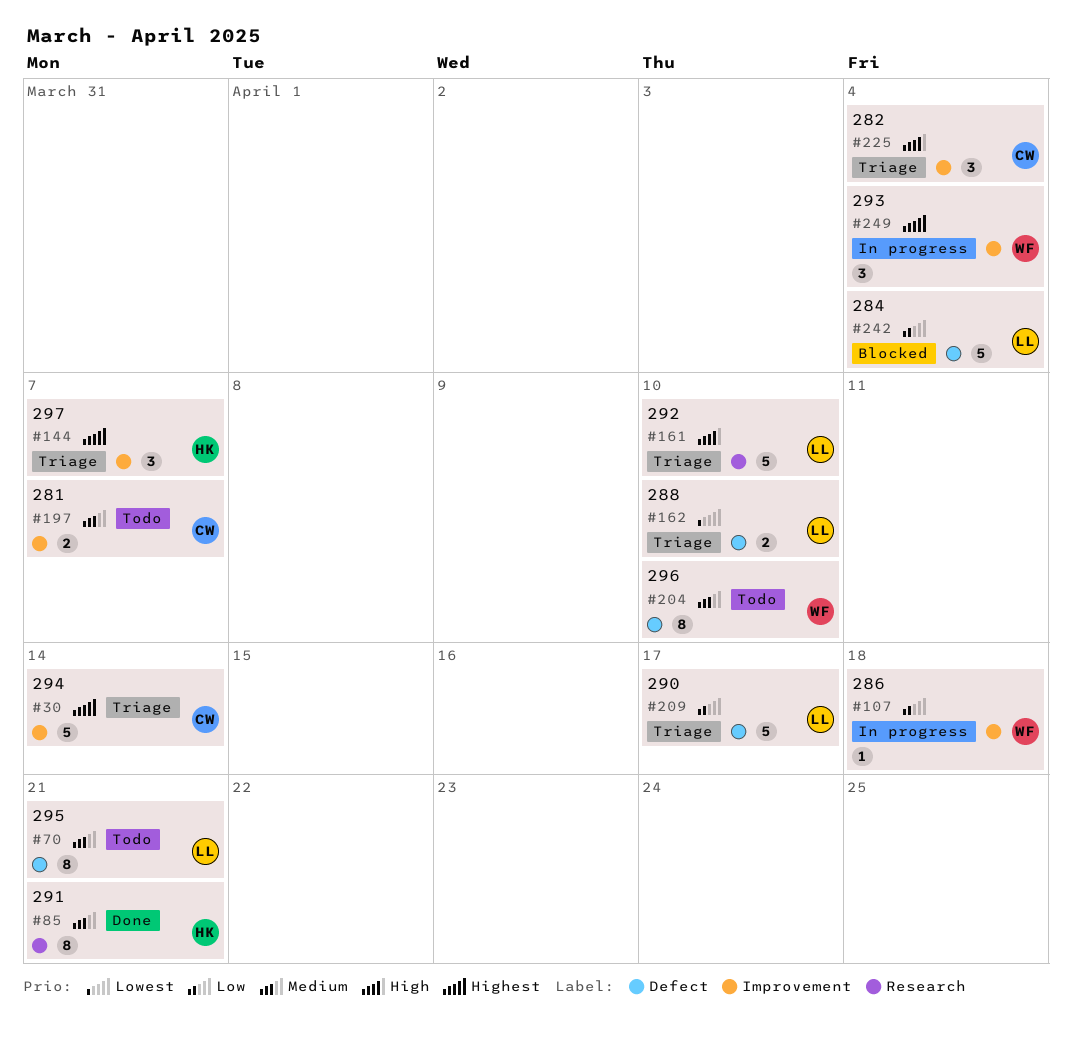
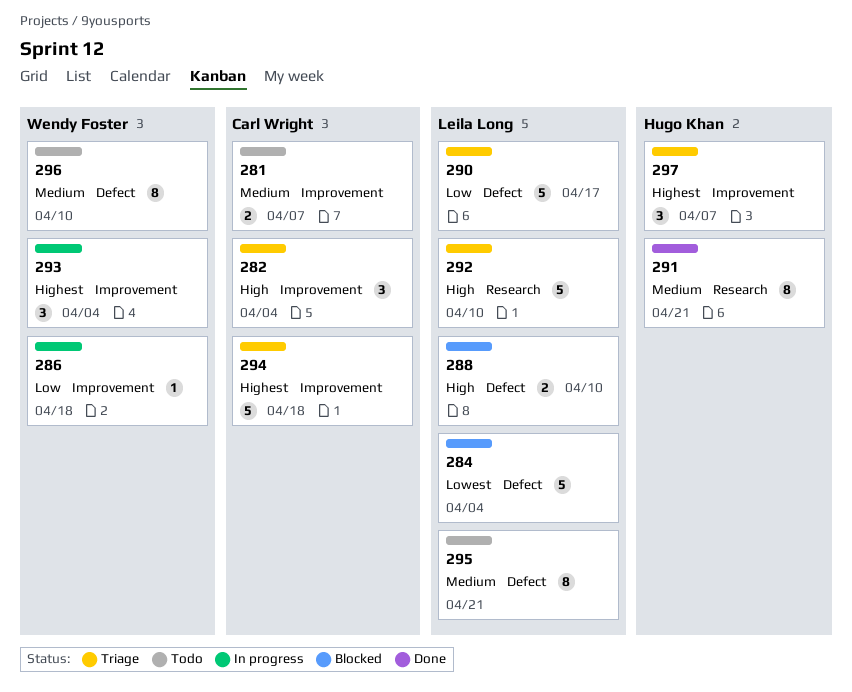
284, priority: Low -> Lowest
288, status: Triage -> Blocked
288, priority: Lowest -> High
294, due: Apr 14 -> Apr 18

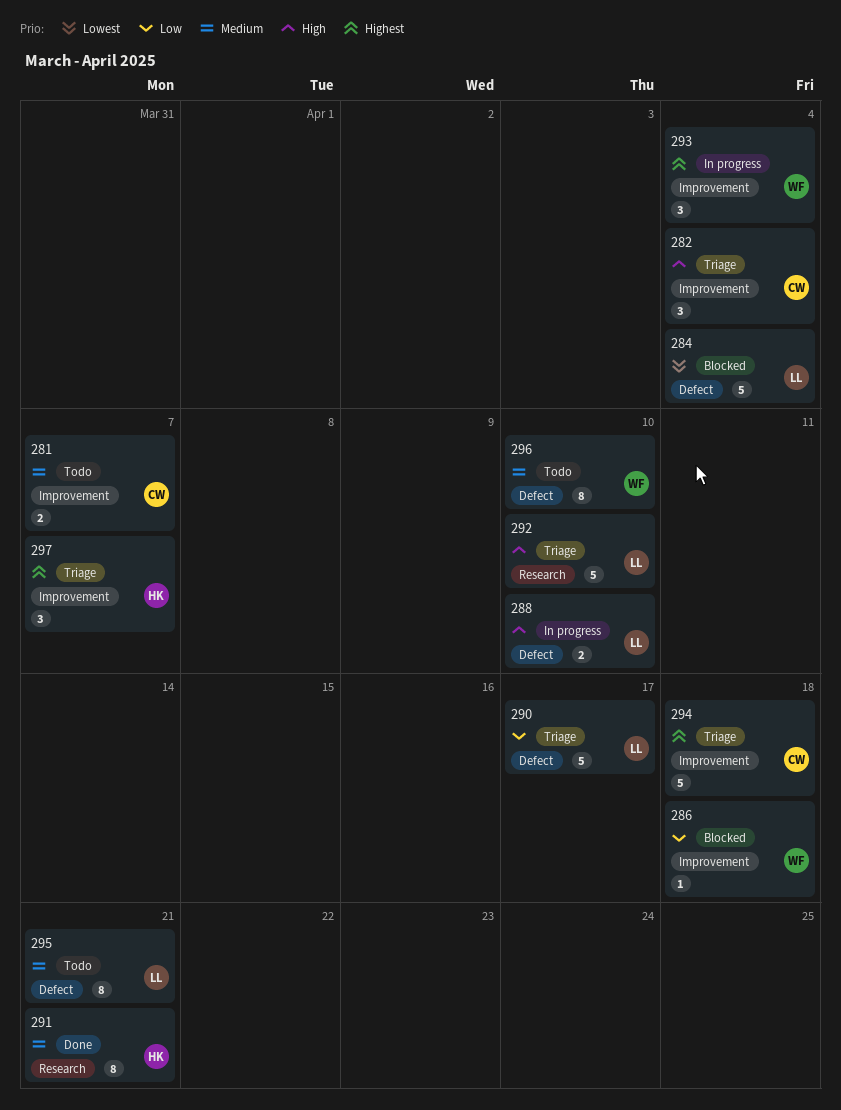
286, status: In progress -> Blocked
288, status: Blocked -> In progress

